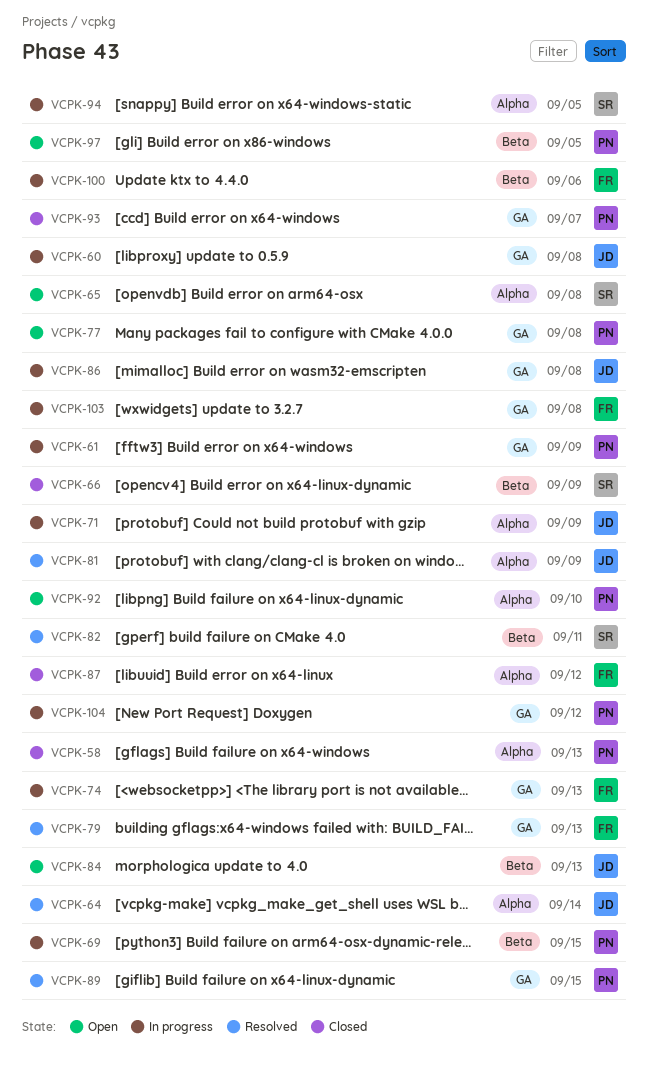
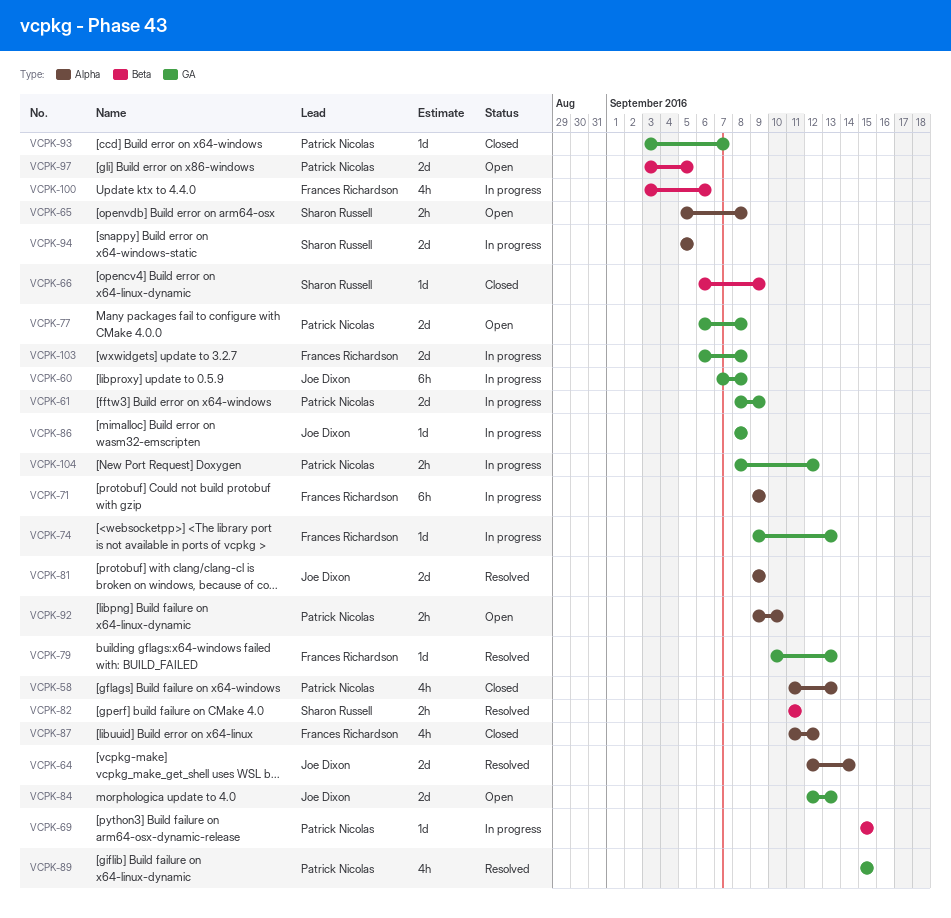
VCPK-71, owner: Joe Dixon -> Frances Richardson
VCPK-84, label: Beta -> GA

